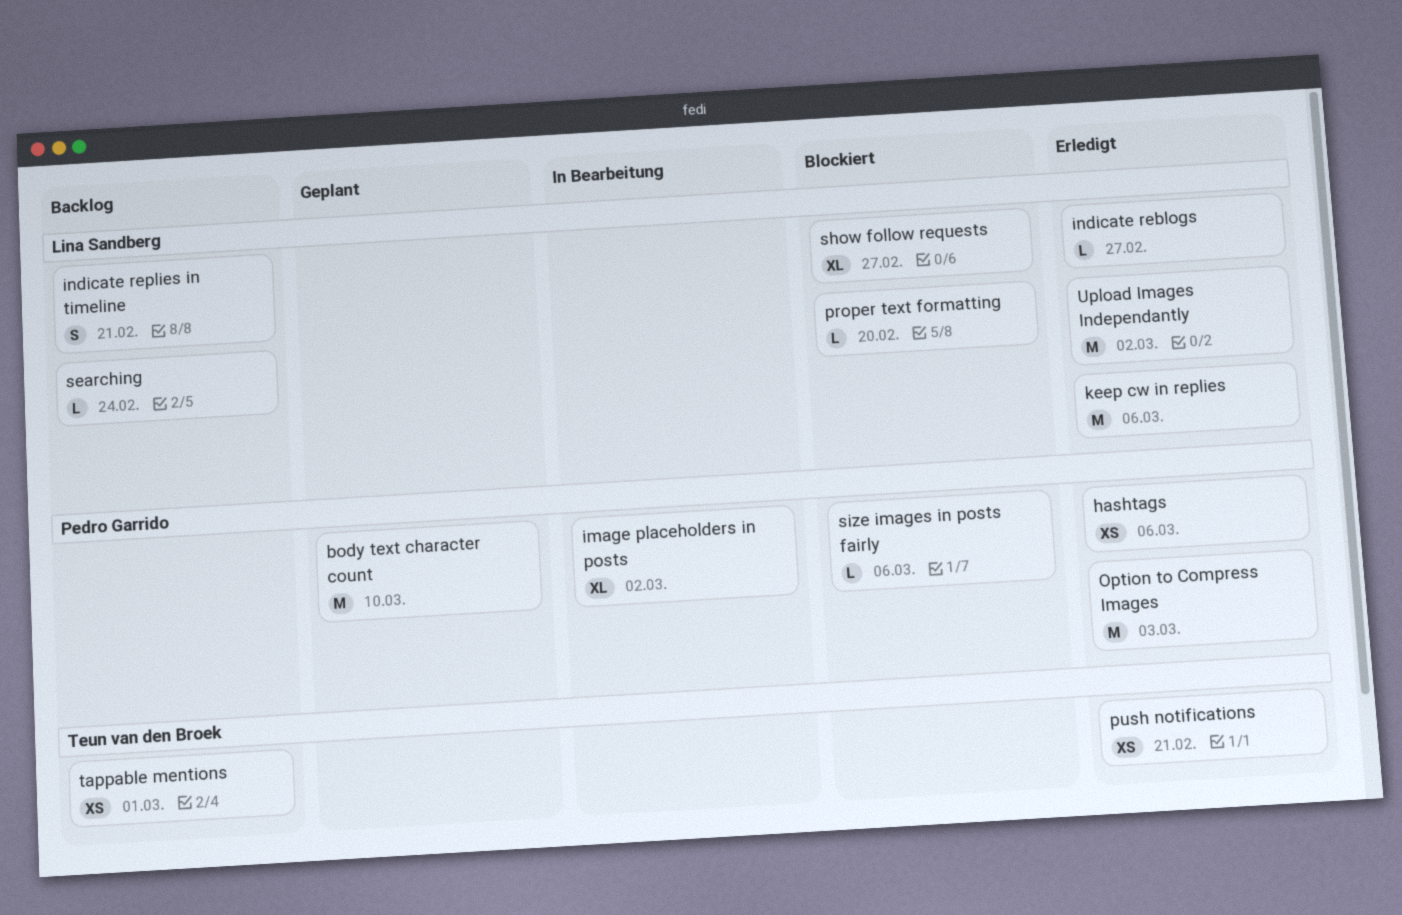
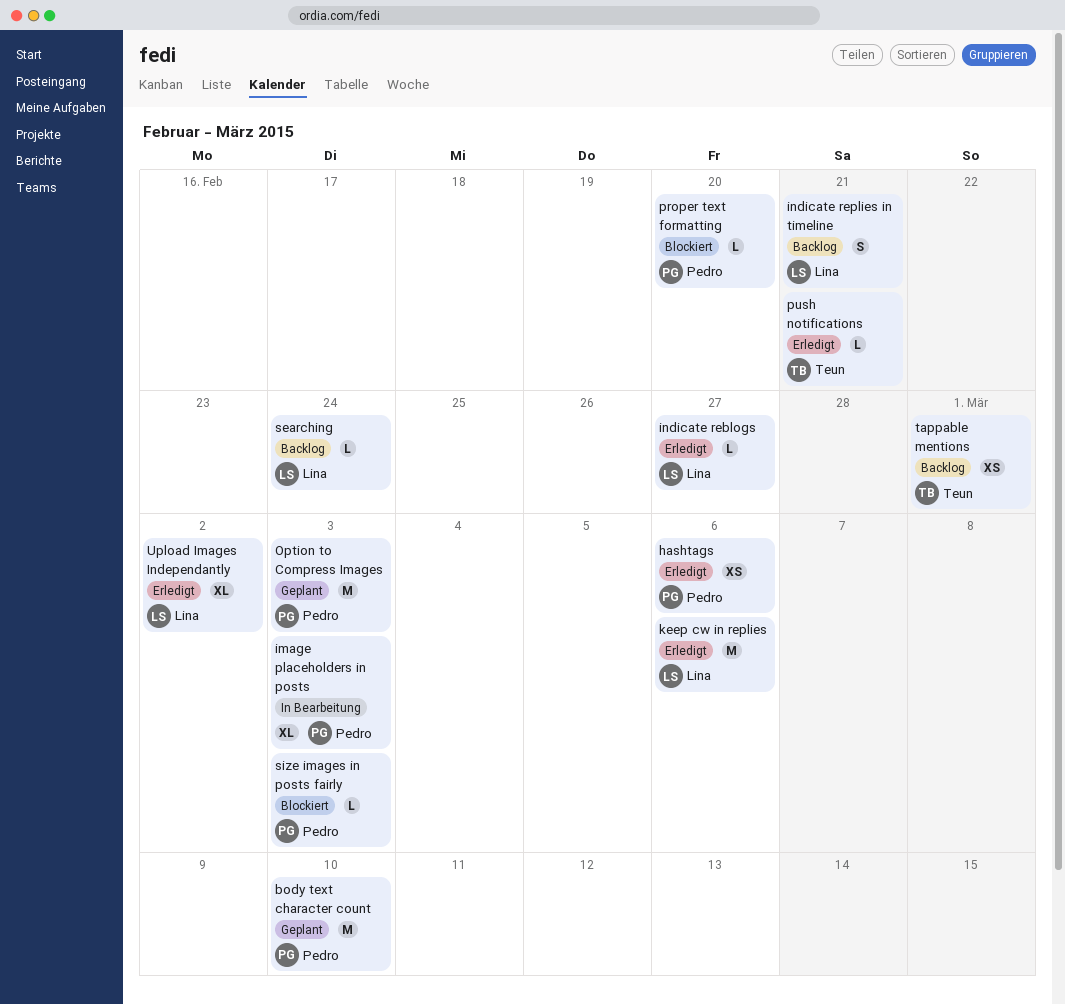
image placeholders in posts, due: Mar 2 -> Mar 3
Option to Compress Images, status: Erledigt -> Geplant
proper text formatting, owner: Lina Sandberg -> Pedro Garrido
push notifications, estimate: XS -> L
show follow requests: present -> none
size images in posts fairly, due: Mar 6 -> Mar 3
Upload Images Independantly, estimate: M -> XL

